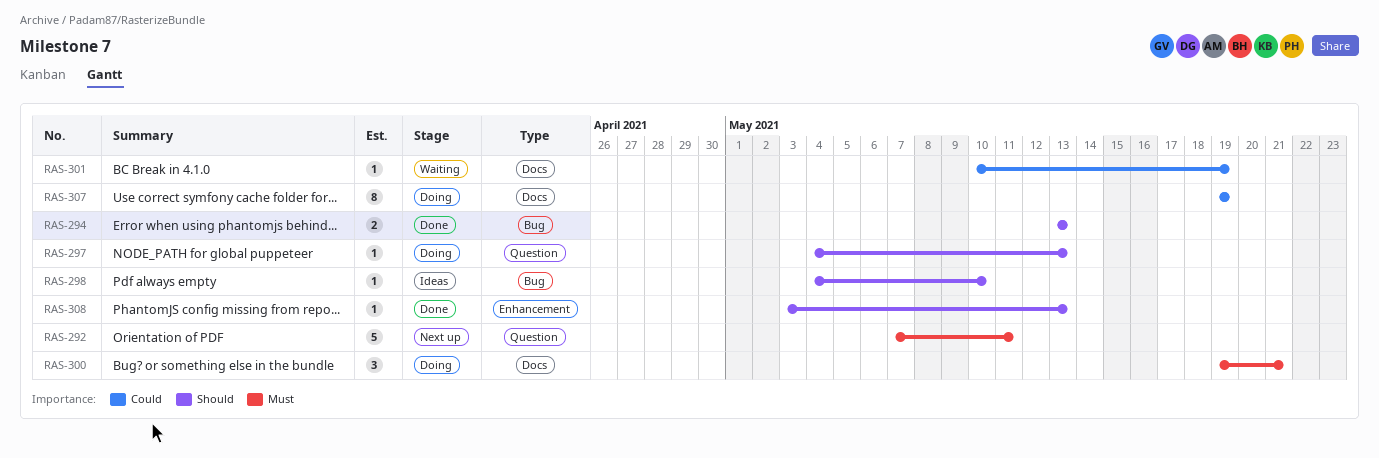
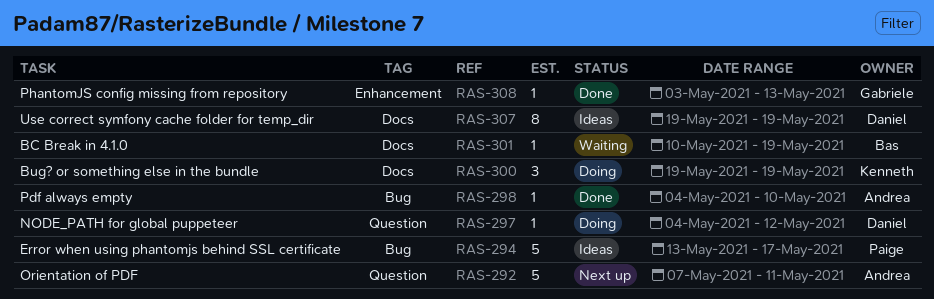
RAS-294, status: Done -> Ideas
RAS-294, estimate: 2 -> 5
RAS-294, due: May 13 -> May 17
RAS-297, due: May 13 -> May 12
RAS-298, status: Ideas -> Done
RAS-300, due: May 21 -> May 19
RAS-307, status: Doing -> Ideas

